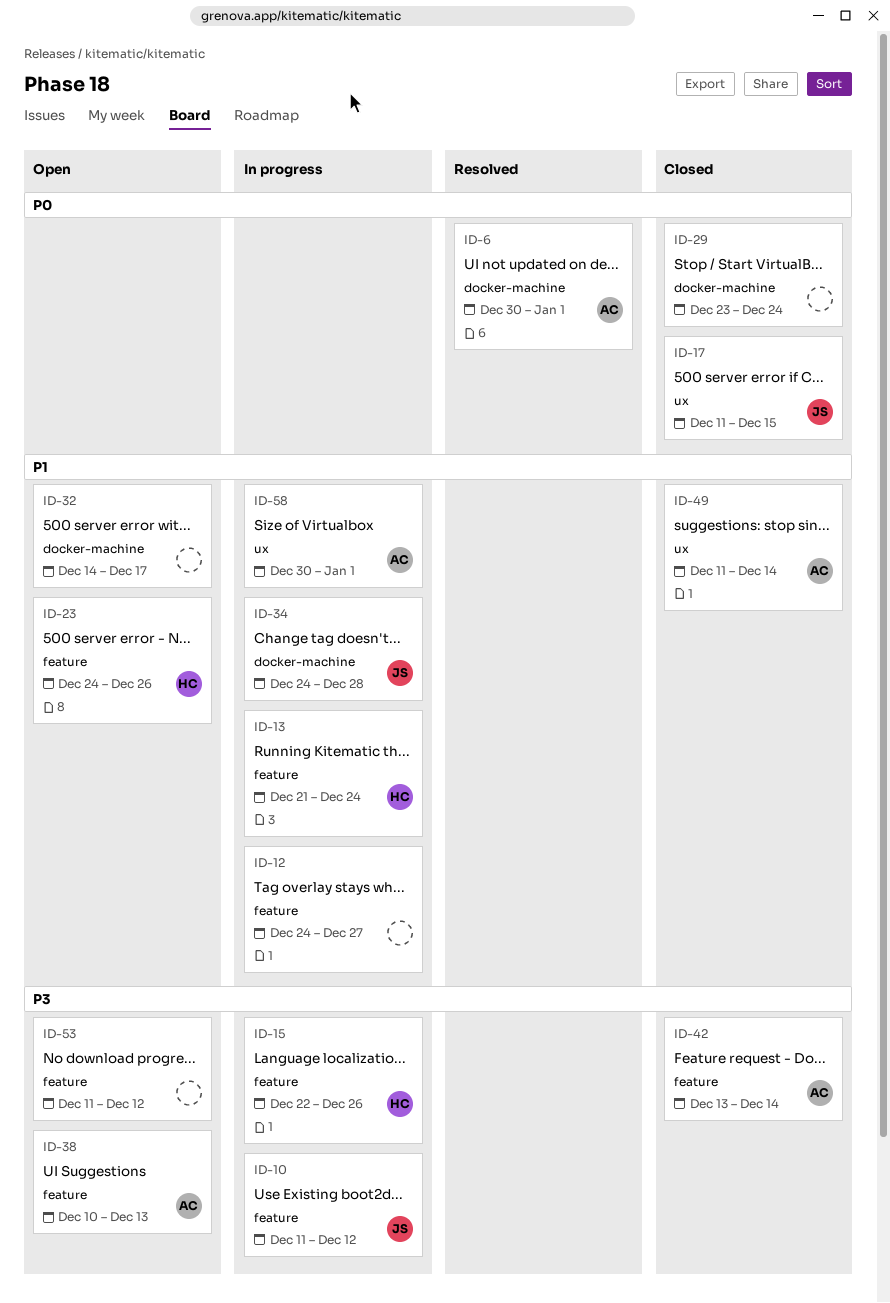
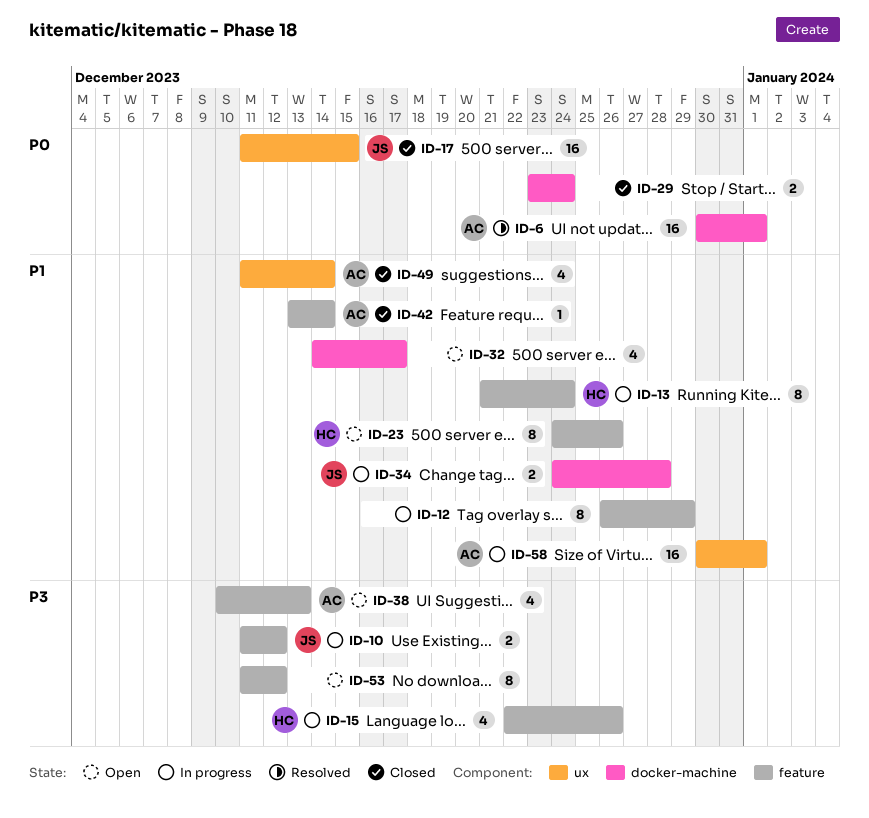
ID-12, start: Dec 24 -> Dec 26
ID-12, due: Dec 27 -> Dec 29
ID-42, priority: P3 -> P1

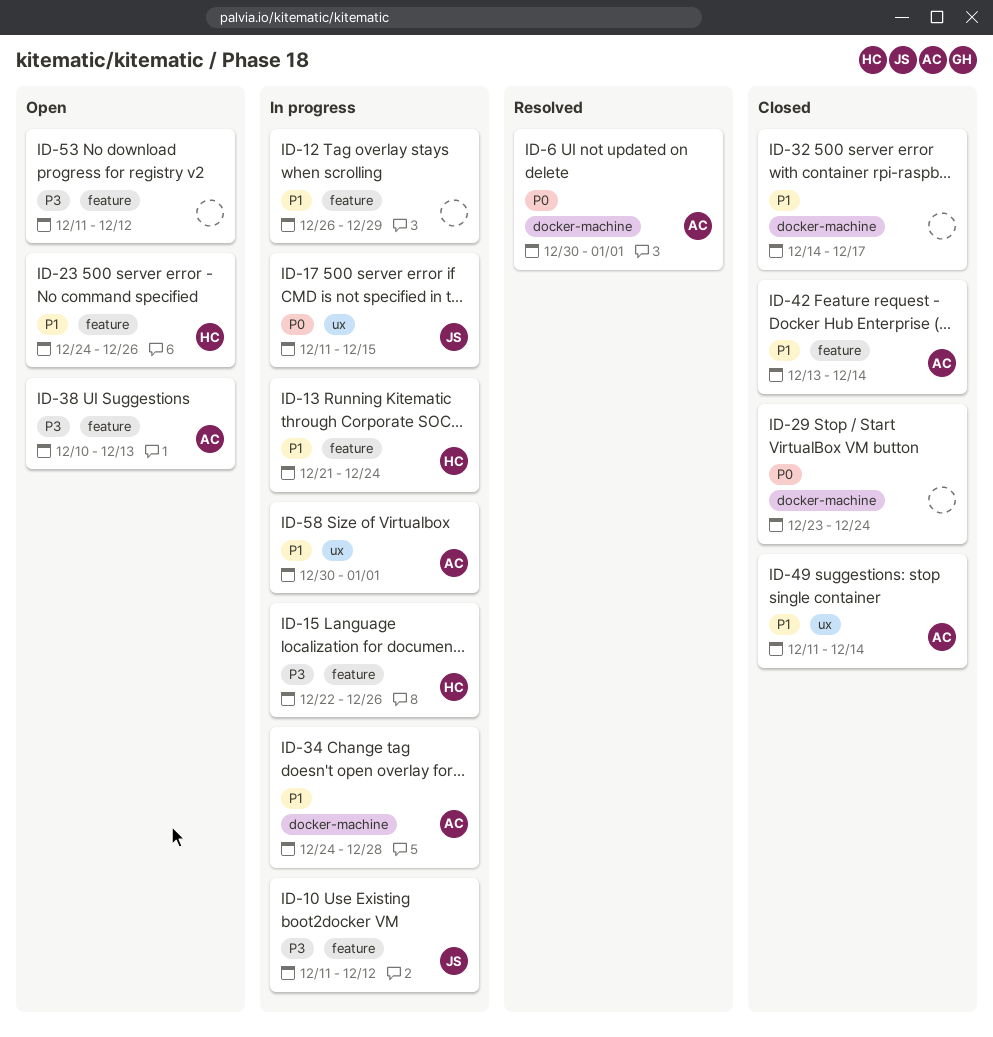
ID-17, status: Closed -> In progress
ID-32, status: Open -> Closed
ID-34, owner: JS -> AC

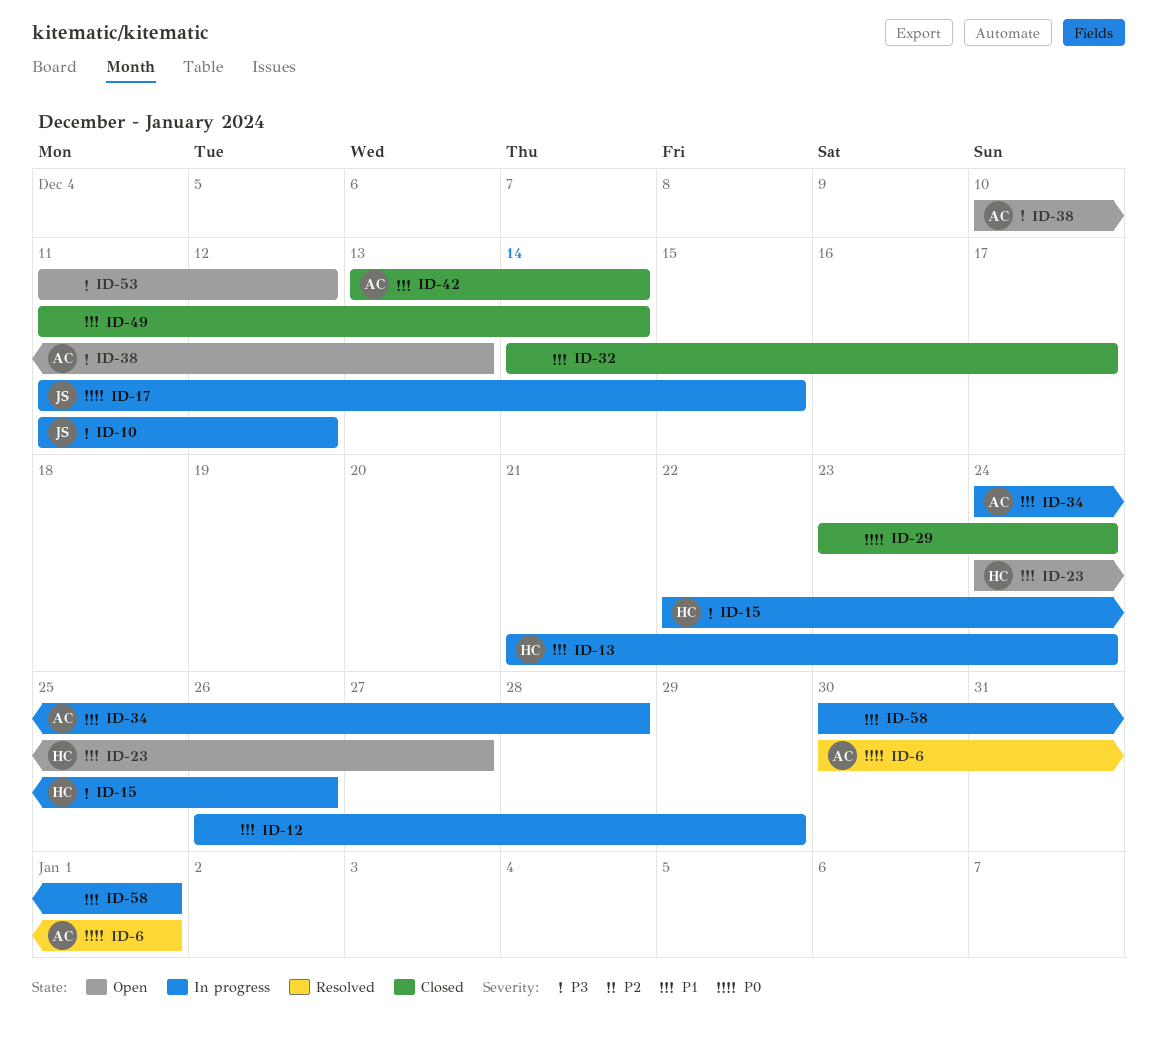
ID-23, due: Dec 26 -> Dec 27
ID-49, owner: AC -> none
ID-58, owner: AC -> none

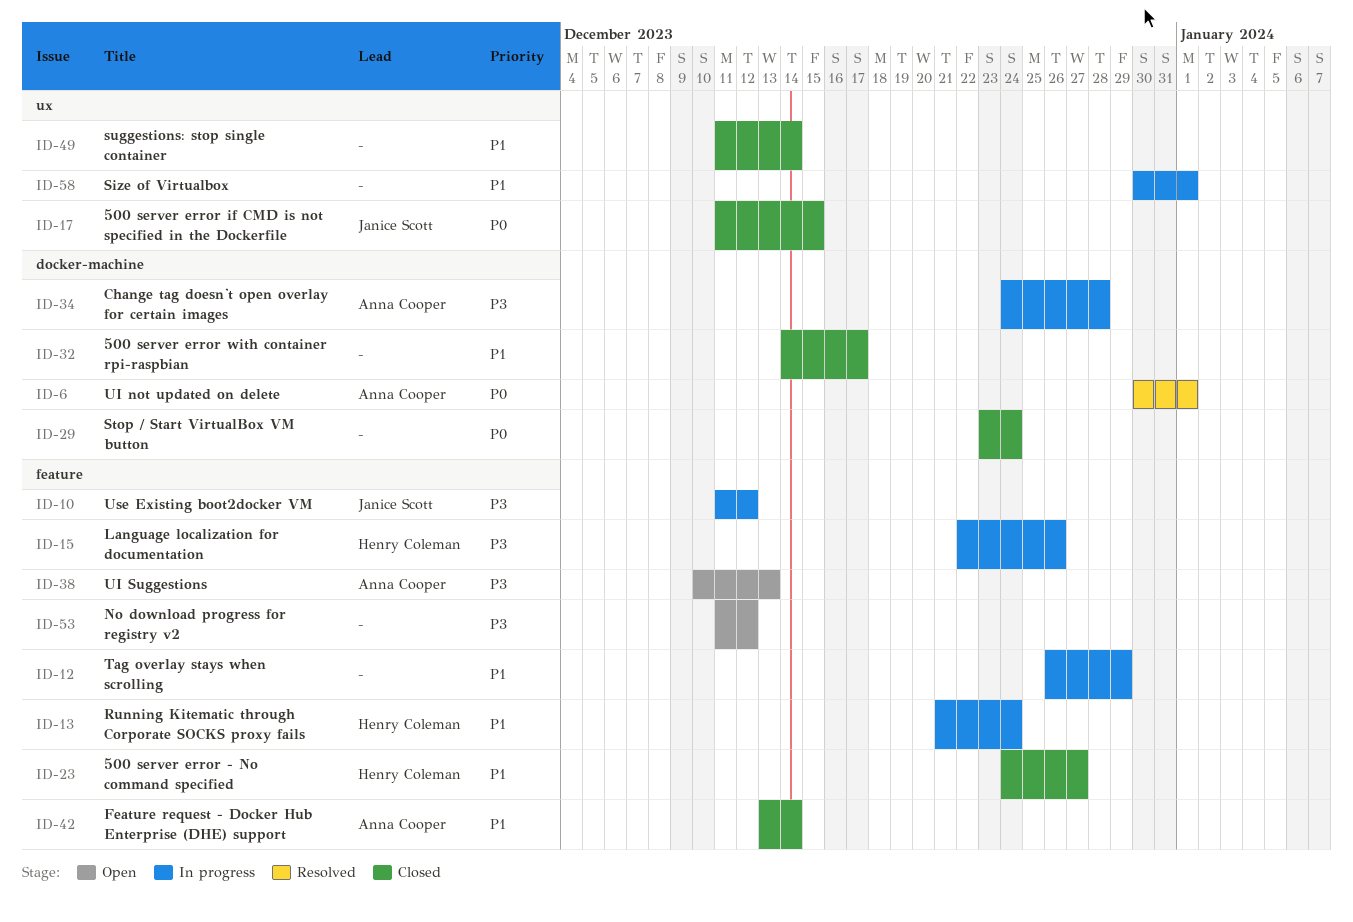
ID-17, status: In progress -> Closed
ID-23, status: Open -> Closed
ID-34, priority: P1 -> P3

